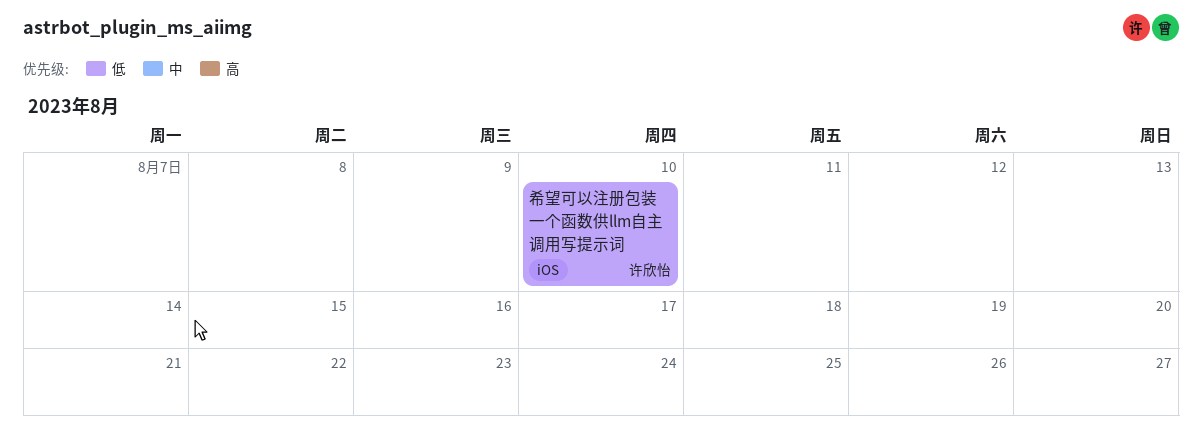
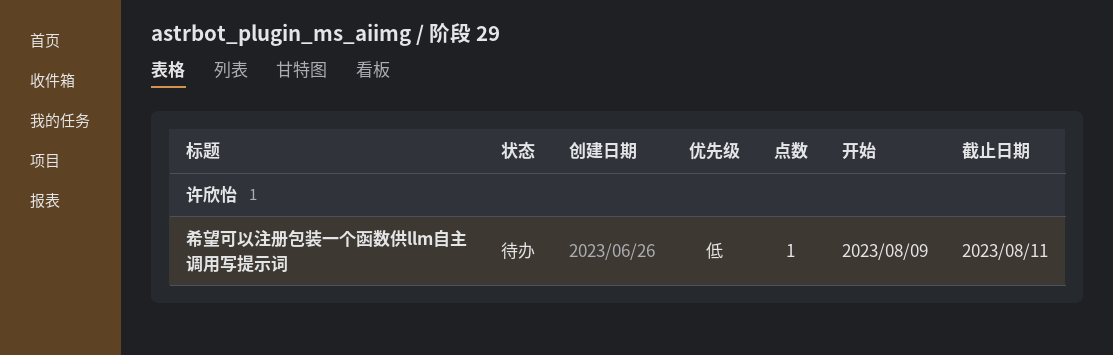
希望可以注册包装一个函数供llm自主调用写提示词, due: Aug 10 -> Aug 11

